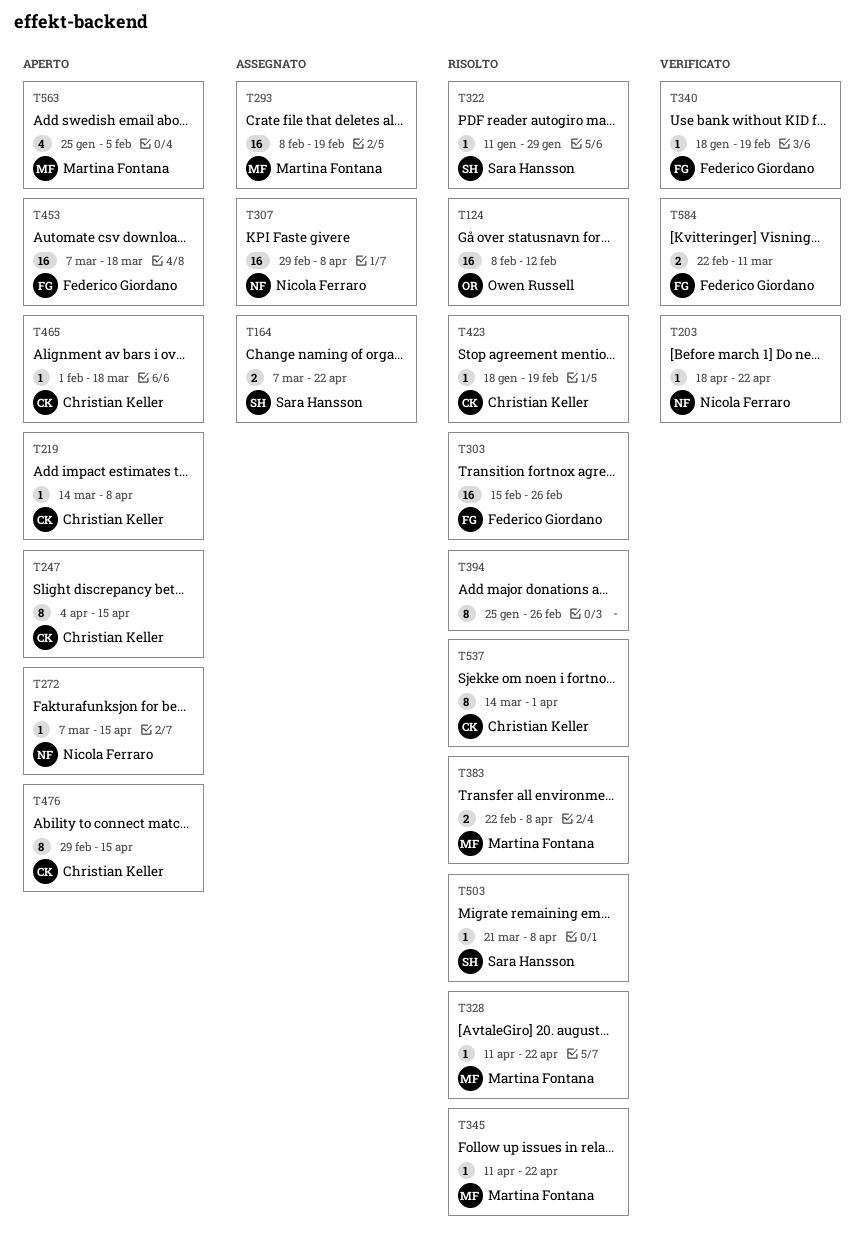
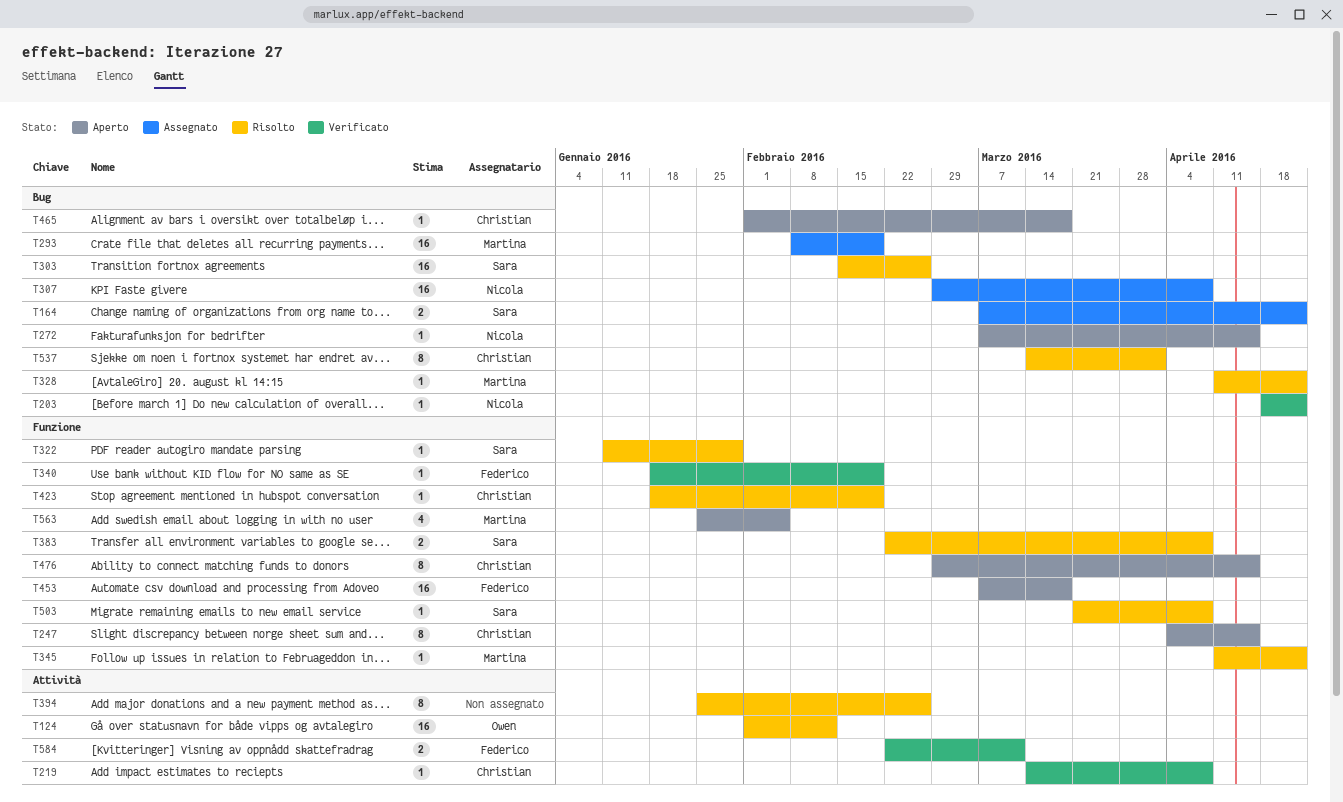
T124, start: Feb 8 -> Feb 1
T219, status: Aperto -> Verificato
T303, owner: Federico Giordano -> Sara Hansson
T383, owner: Martina Fontana -> Sara Hansson

